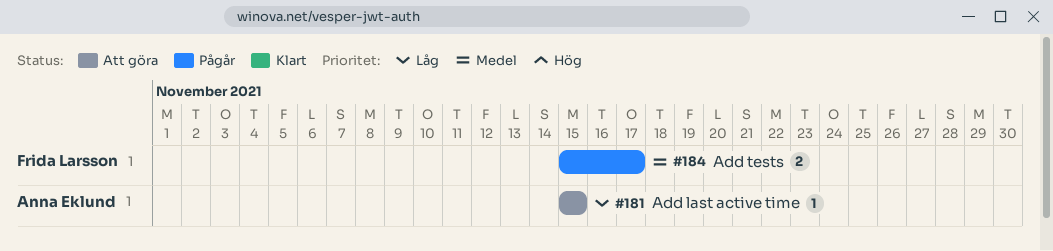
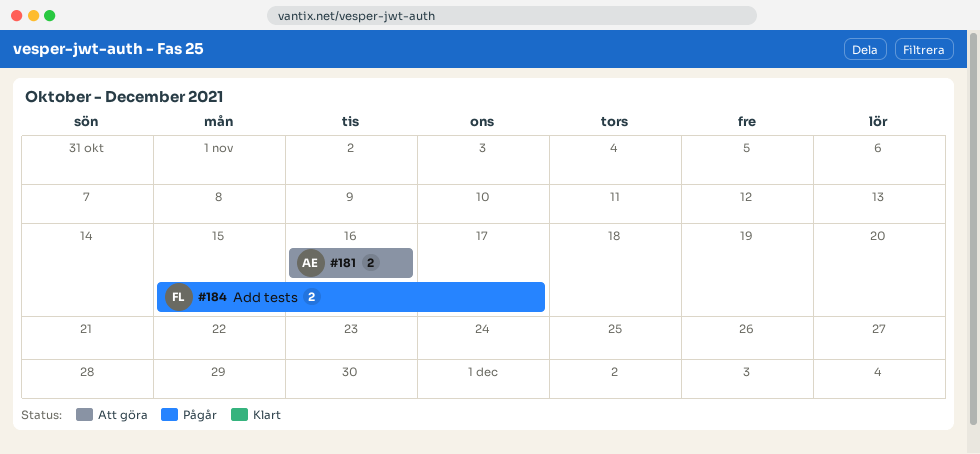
#181, estimate: 1 -> 2
#181, start: Nov 15 -> Nov 16
#181, due: Nov 15 -> Nov 16

